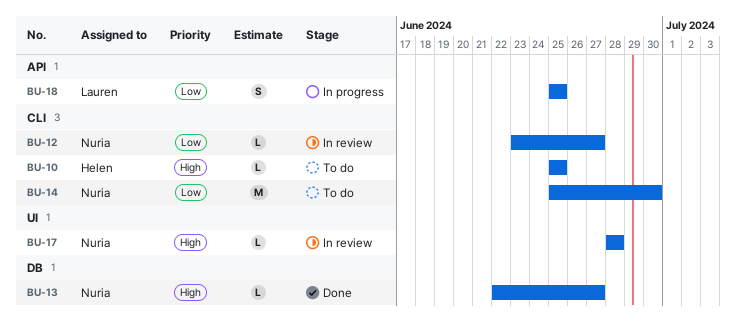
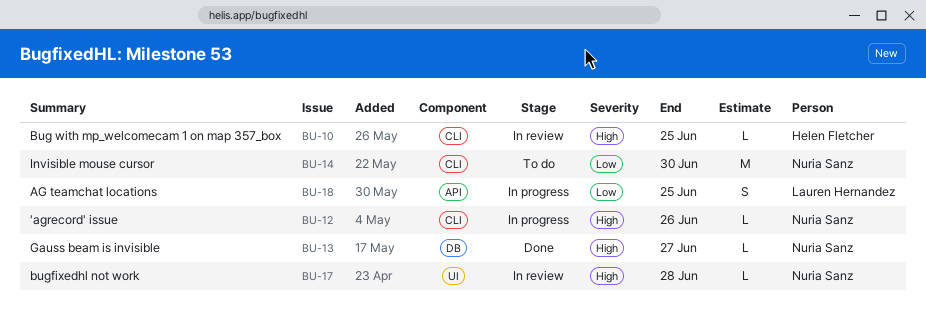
BU-10, status: To do -> In review
BU-12, status: In review -> In progress
BU-12, priority: Low -> High
BU-12, due: Jun 27 -> Jun 26

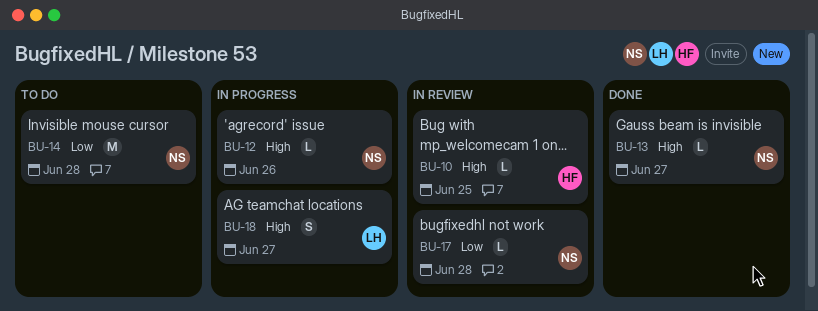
BU-14, due: Jun 30 -> Jun 28
BU-17, priority: High -> Low
BU-18, priority: Low -> High
BU-18, due: Jun 25 -> Jun 27

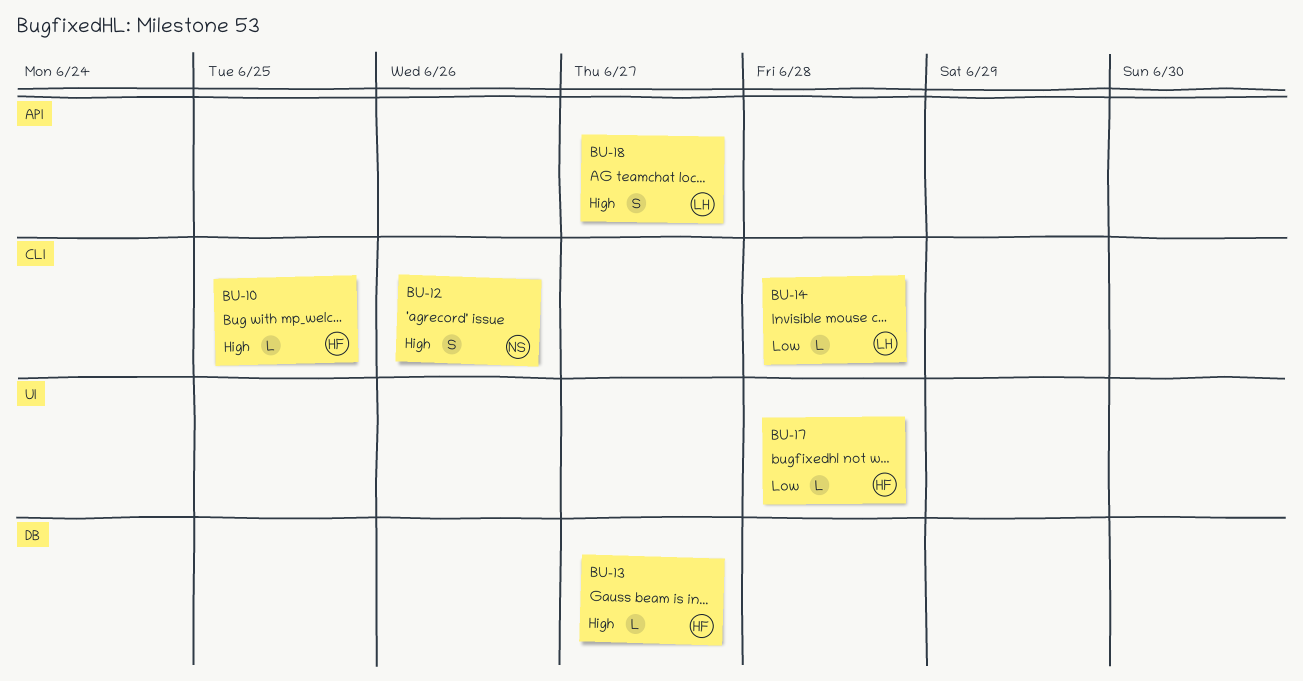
BU-12, estimate: L -> S
BU-13, owner: NS -> HF
BU-14, owner: NS -> LH
BU-14, estimate: M -> L
BU-17, owner: NS -> HF

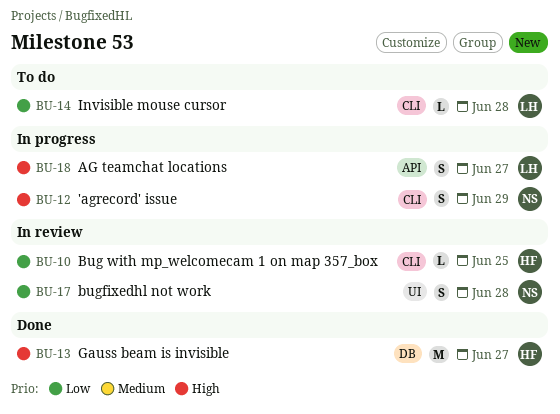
BU-10, priority: High -> Low
BU-12, due: Jun 26 -> Jun 29
BU-13, estimate: L -> M
BU-17, owner: HF -> NS
BU-17, estimate: L -> S

